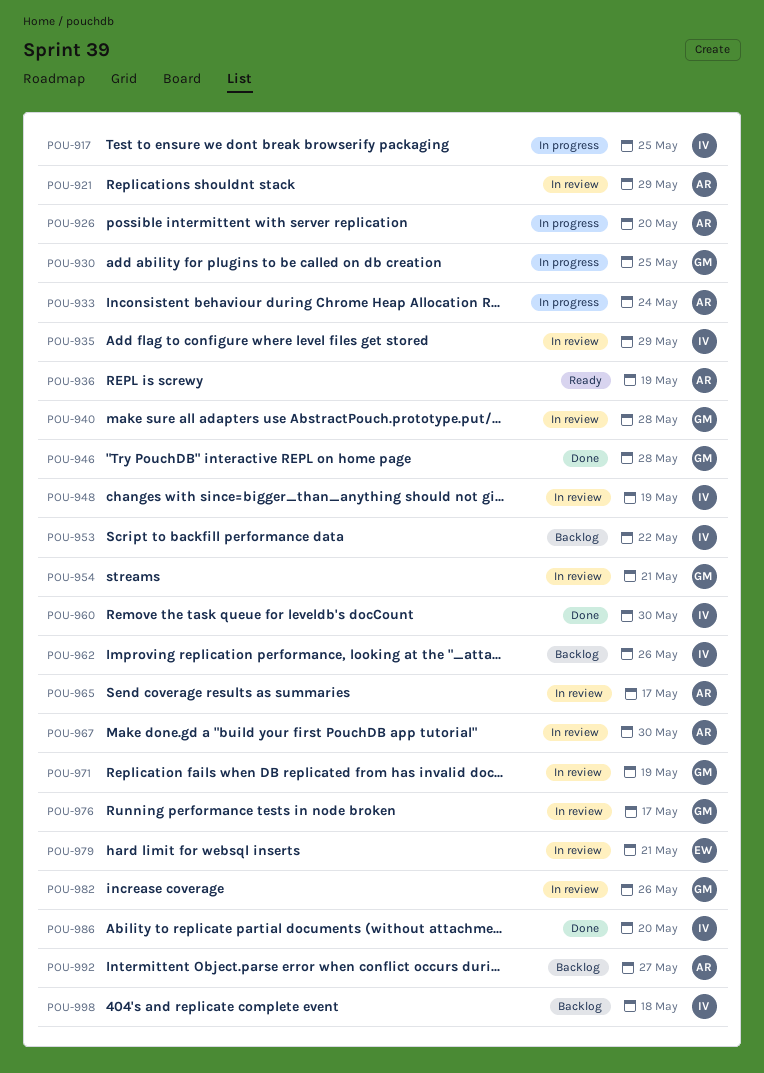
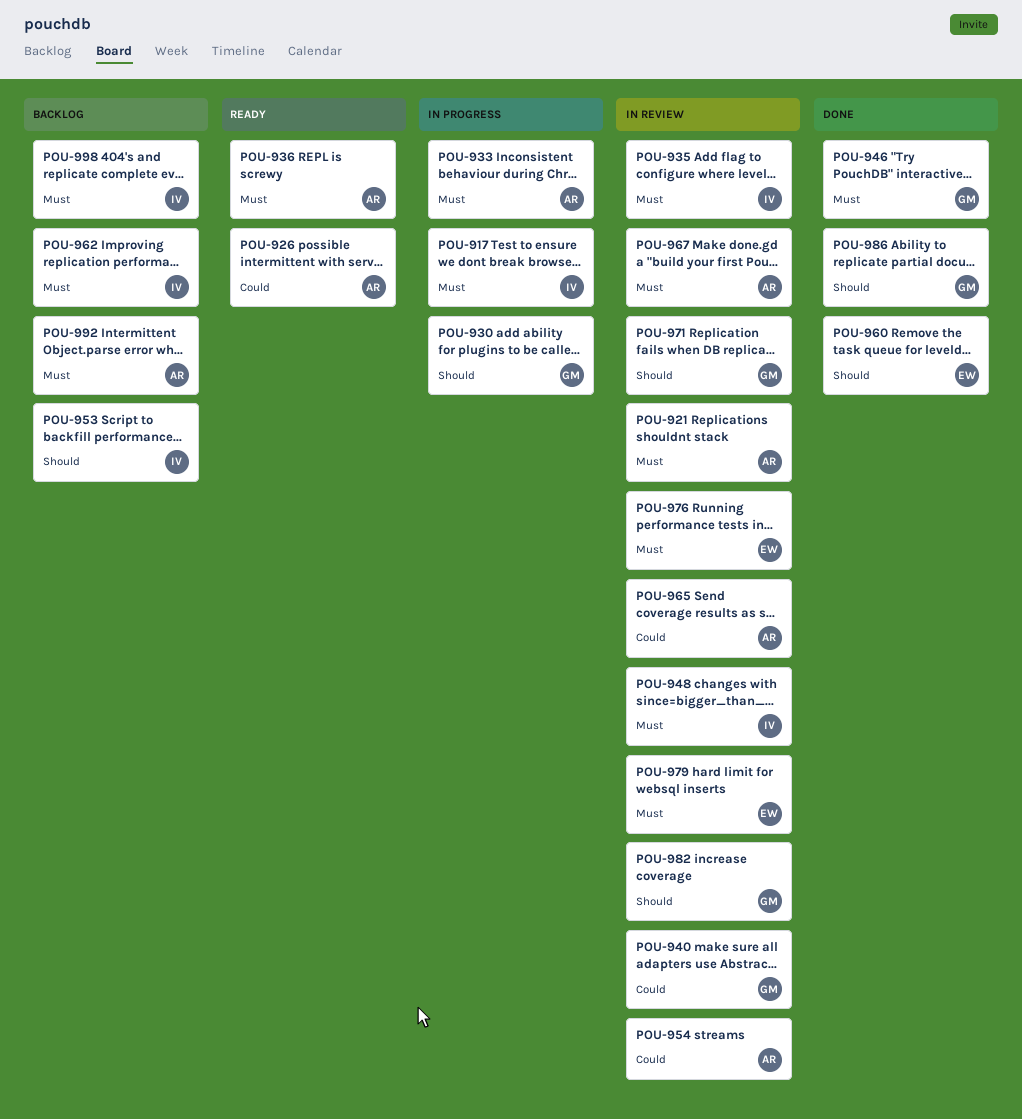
POU-926, status: In progress -> Ready
POU-954, owner: GM -> AR
POU-960, owner: IV -> EW
POU-976, owner: GM -> EW
POU-986, owner: IV -> GM

